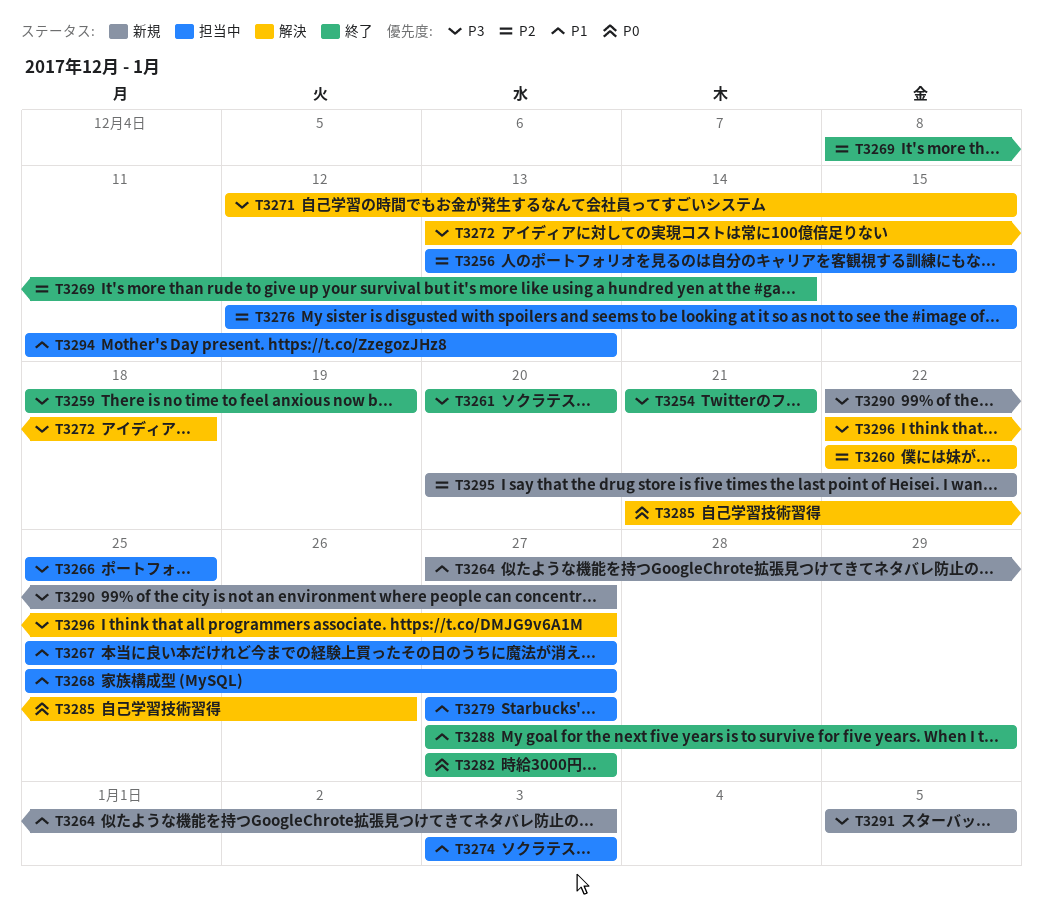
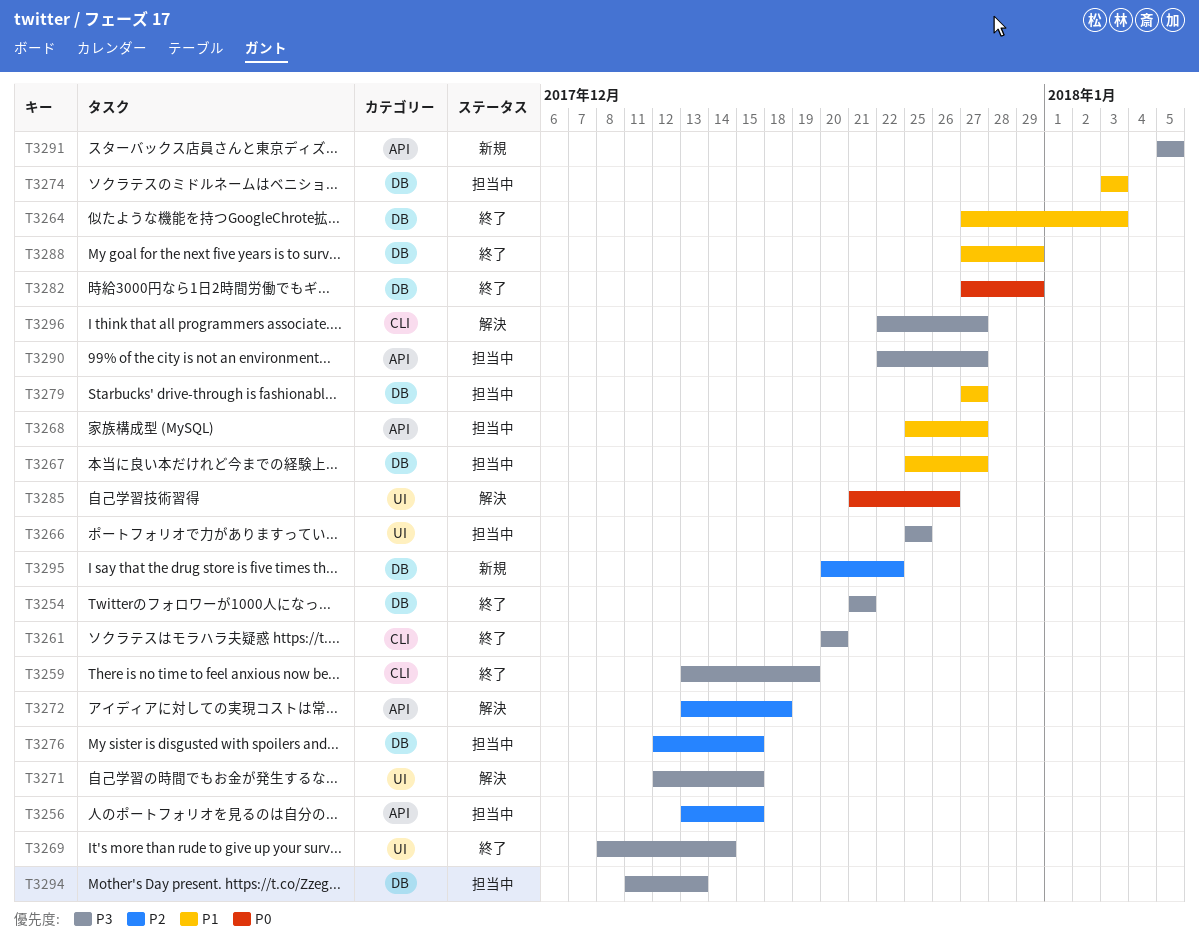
T3259, start: Dec 18 -> Dec 13
T3260: present -> none
T3264, status: 新規 -> 終了
T3269, priority: P2 -> P3
T3272, priority: P3 -> P2
T3282, due: Dec 27 -> Dec 29
T3290, status: 新規 -> 担当中
T3294, priority: P1 -> P3

